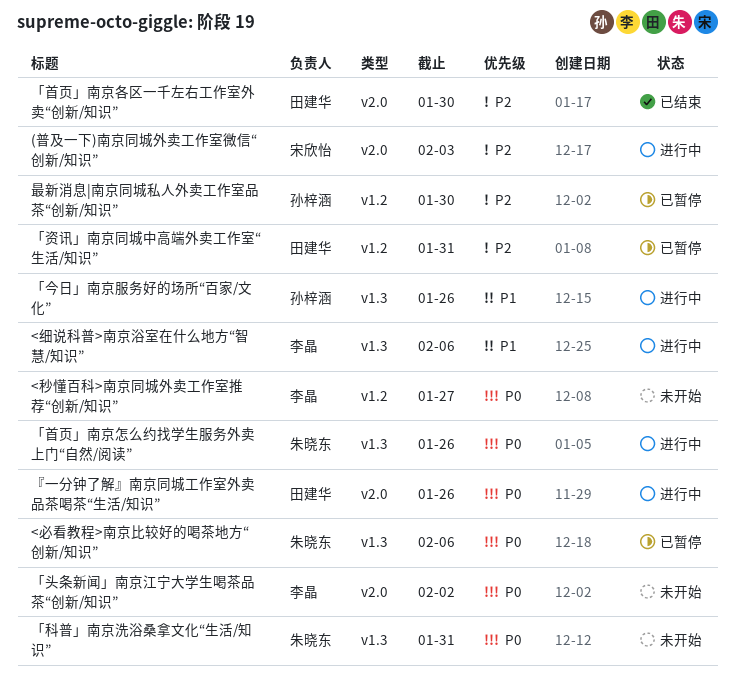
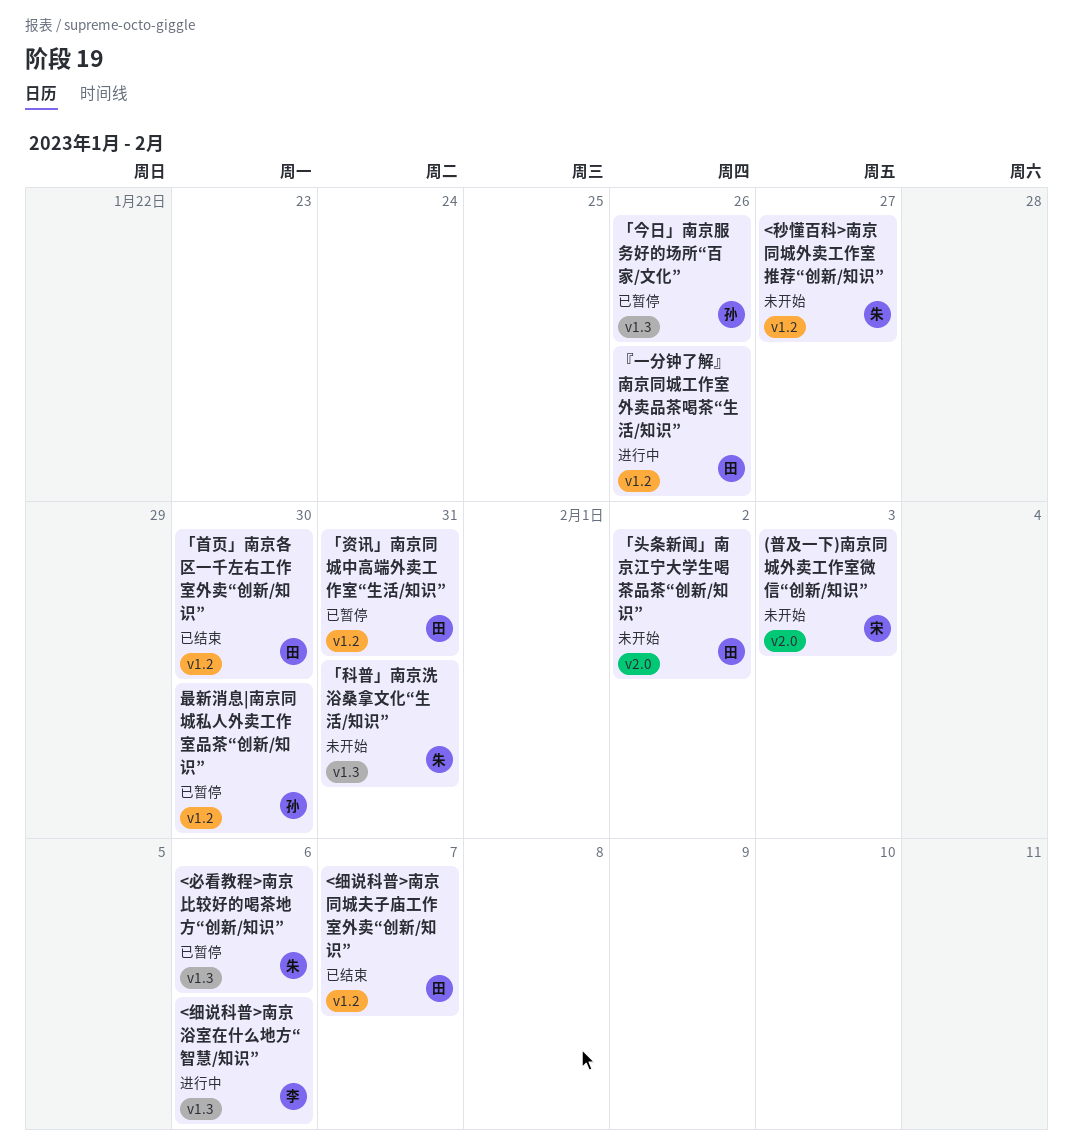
(普及一下)南京同城外卖工作室微信“创新/知识”, status: 进行中 -> 未开始
<秒懂百科>南京同城外卖工作室推荐“创新/知识”, owner: 李晶 -> 朱晓东
<细说科普>南京同城夫子庙工作室外卖“创新/知识”: none -> present
「今日」南京服务好的场所“百家/文化”, status: 进行中 -> 已暂停
「头条新闻」南京江宁大学生喝茶品茶“创新/知识”, owner: 李晶 -> 田建华
「首页」南京各区一千左右工作室外卖“创新/知识”, label: v2.0 -> v1.2
「首页」南京怎么约找学生服务外卖上门“自然/阅读”: present -> none
『一分钟了解』南京同城工作室外卖品茶喝茶“生活/知识”, label: v2.0 -> v1.2

